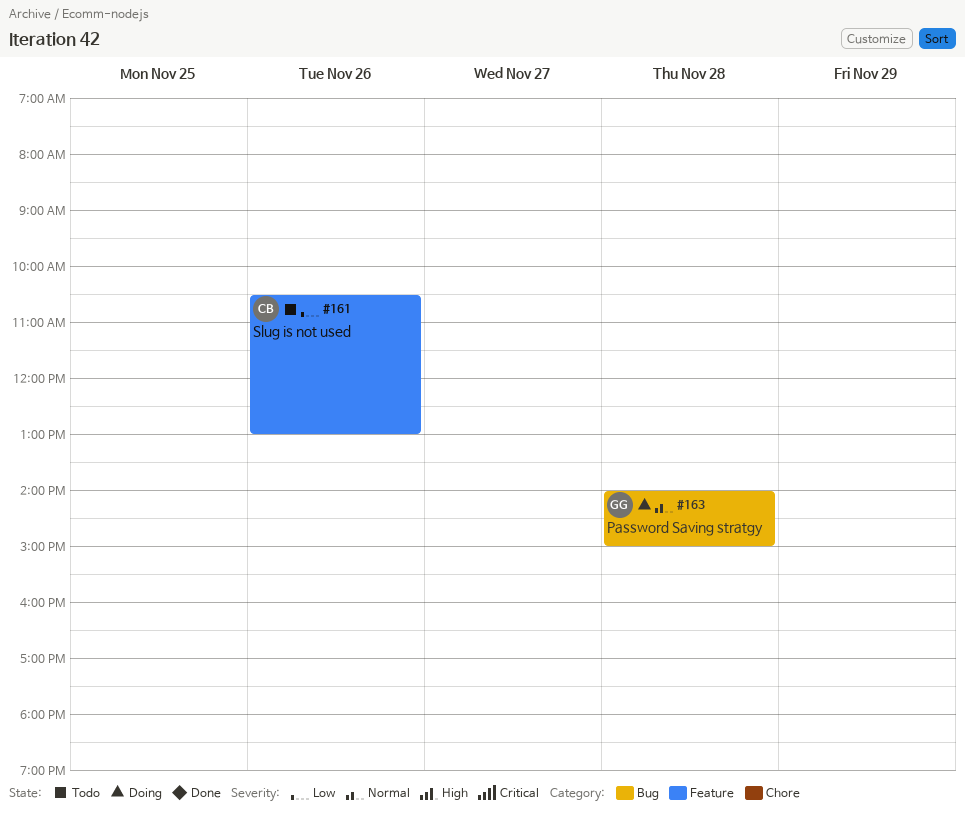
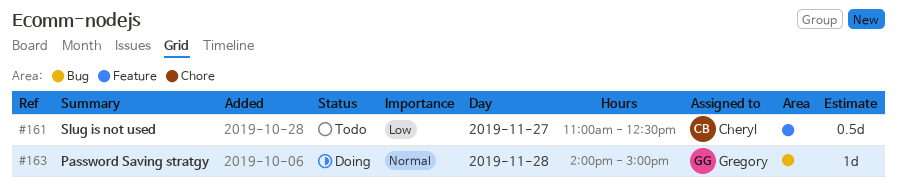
#161, day: Nov 26 -> Nov 27
#161, begins: 10:30 -> 11:00
#161, ends: 13:00 -> 12:30

